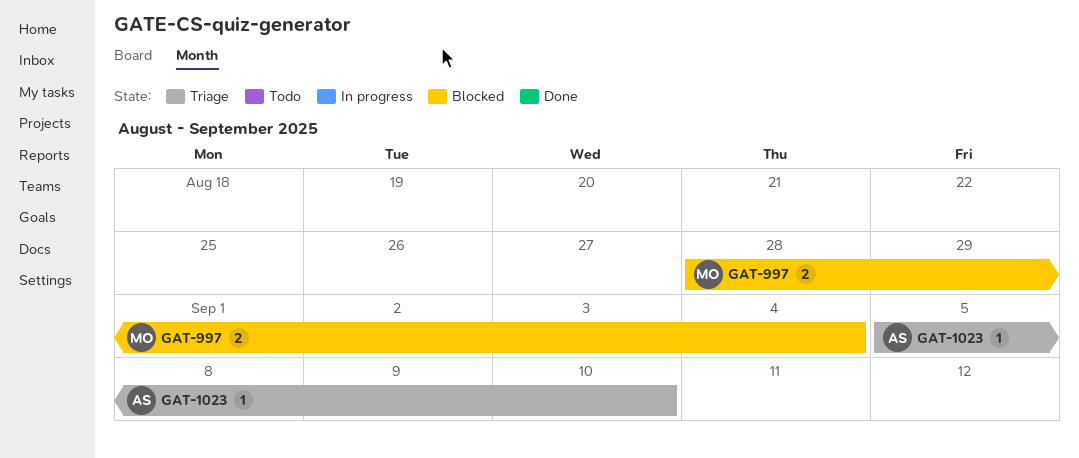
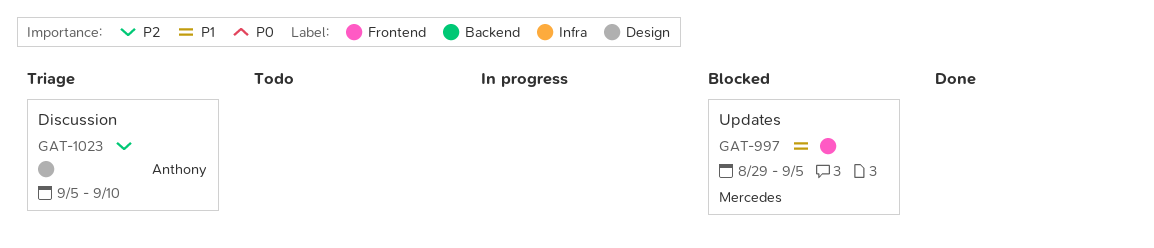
GAT-997, start: Aug 28 -> Aug 29
GAT-997, due: Sep 4 -> Sep 5

